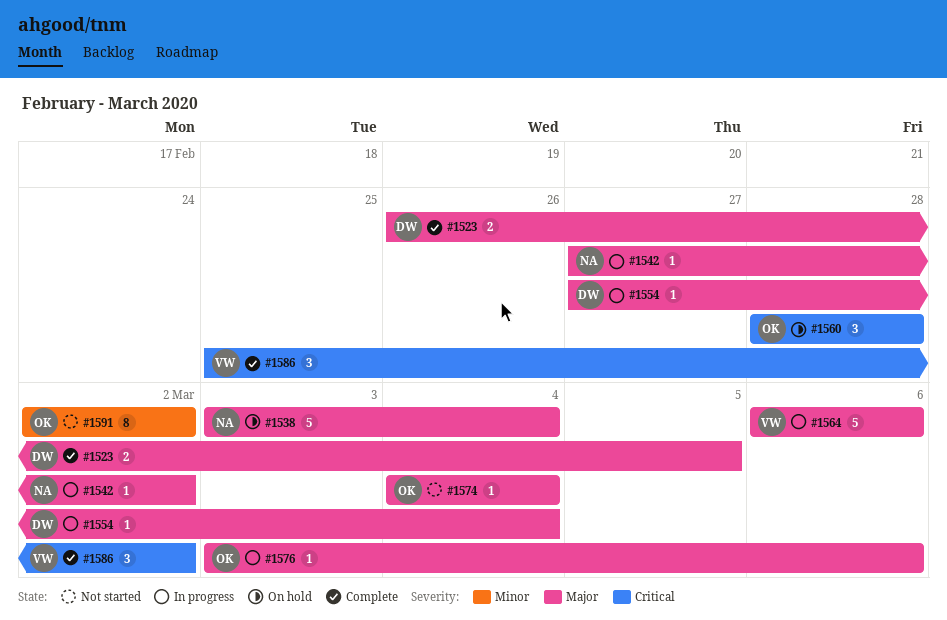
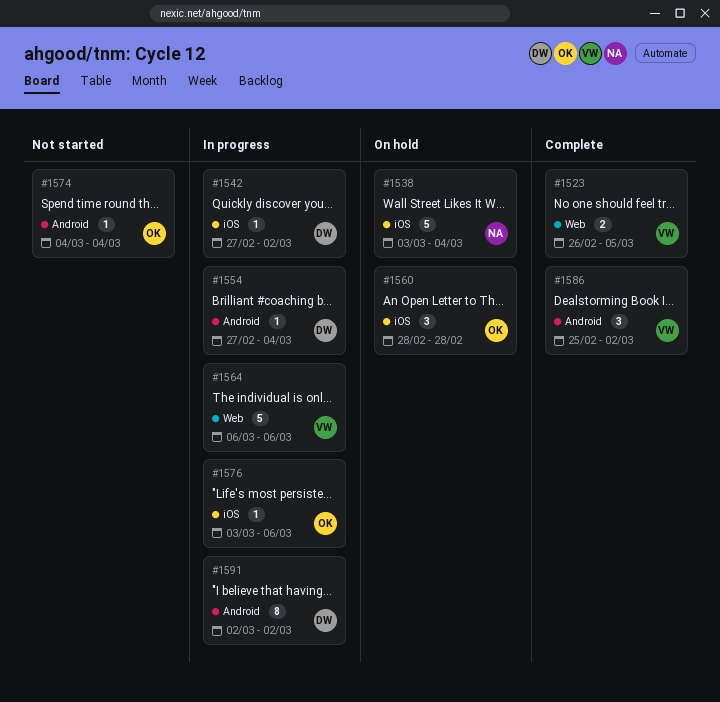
#1523, owner: DW -> VW
#1542, owner: NA -> DW
#1591, status: Not started -> In progress
#1591, owner: OK -> DW

